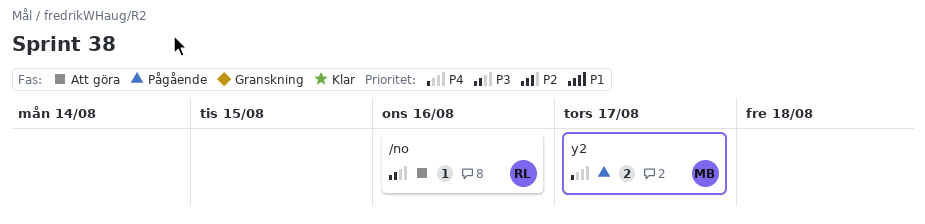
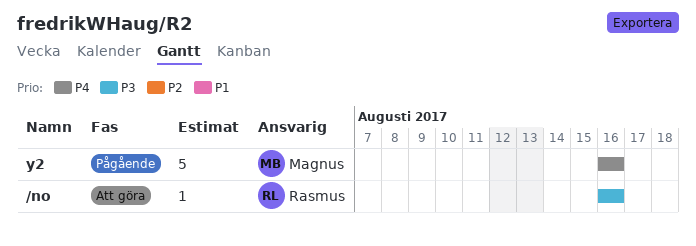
y2, estimate: 2 -> 5
y2, due: Aug 17 -> Aug 16

